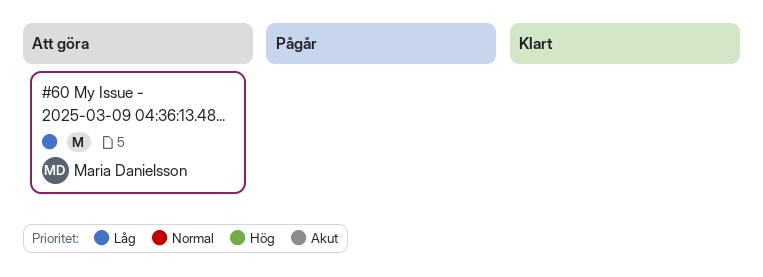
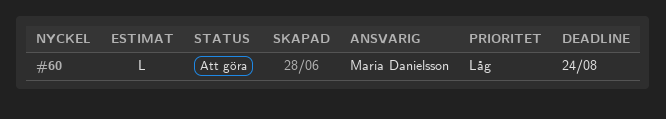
#60, estimate: M -> L

